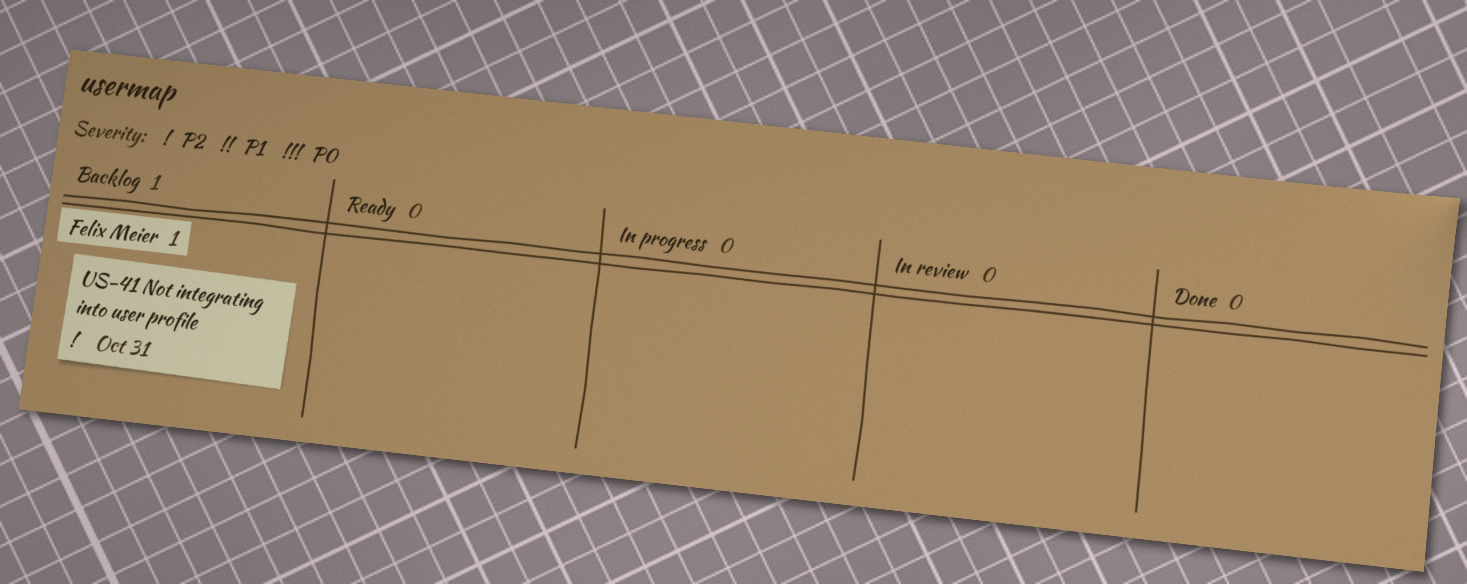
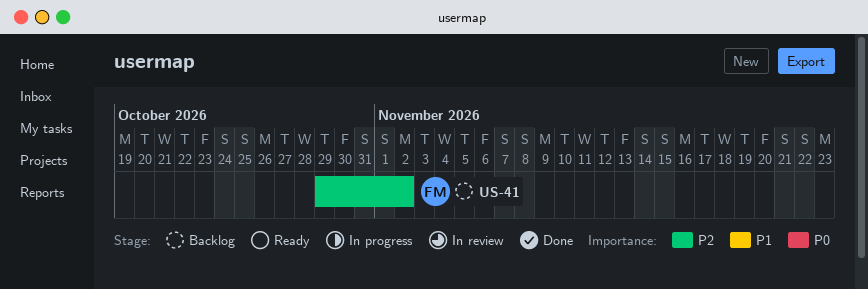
US-41, due: Oct 31 -> Nov 2

